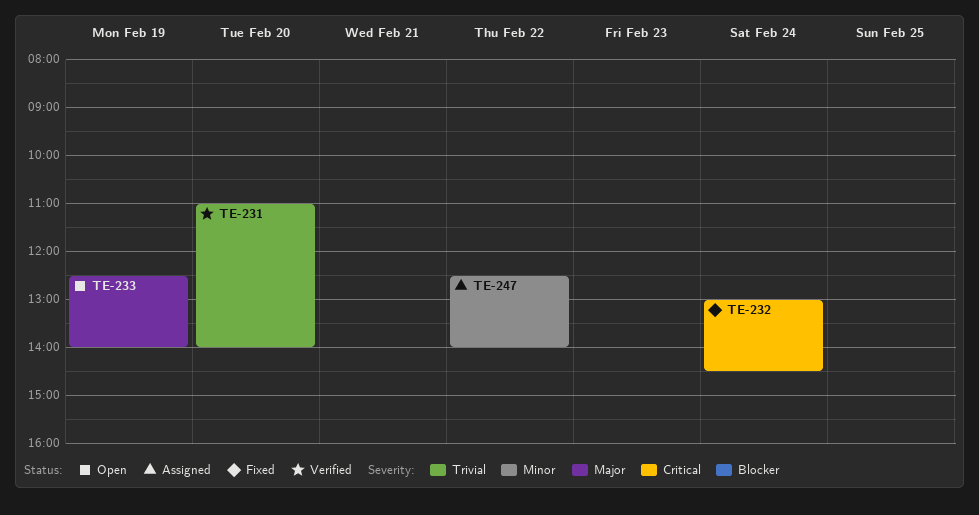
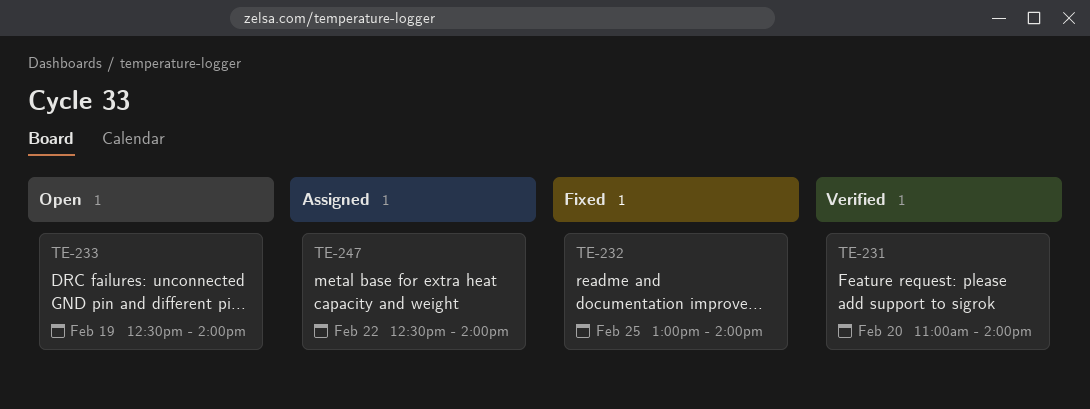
TE-232, day: Feb 24 -> Feb 25
TE-232, ends: 14:30 -> 14:00

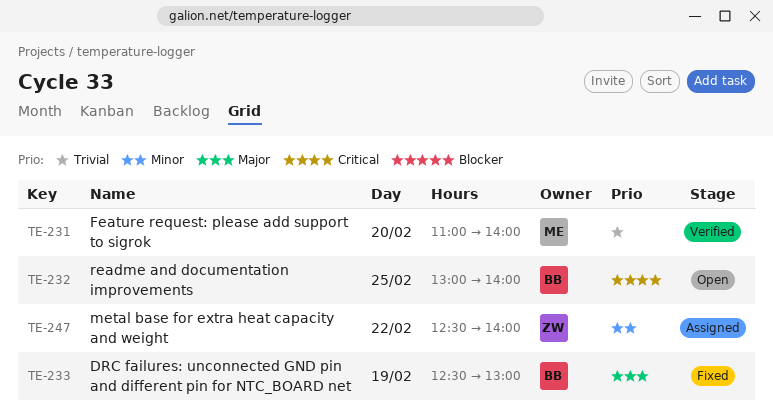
TE-232, status: Fixed -> Open
TE-233, status: Open -> Fixed
TE-233, ends: 14:00 -> 13:00

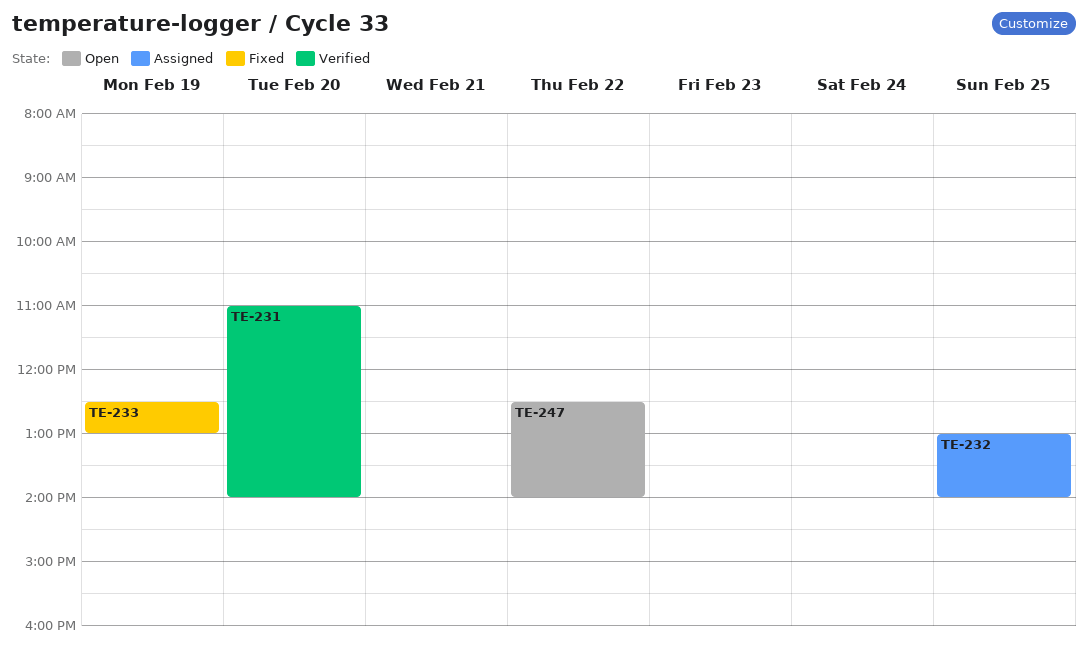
TE-232, status: Open -> Assigned
TE-247, status: Assigned -> Open

